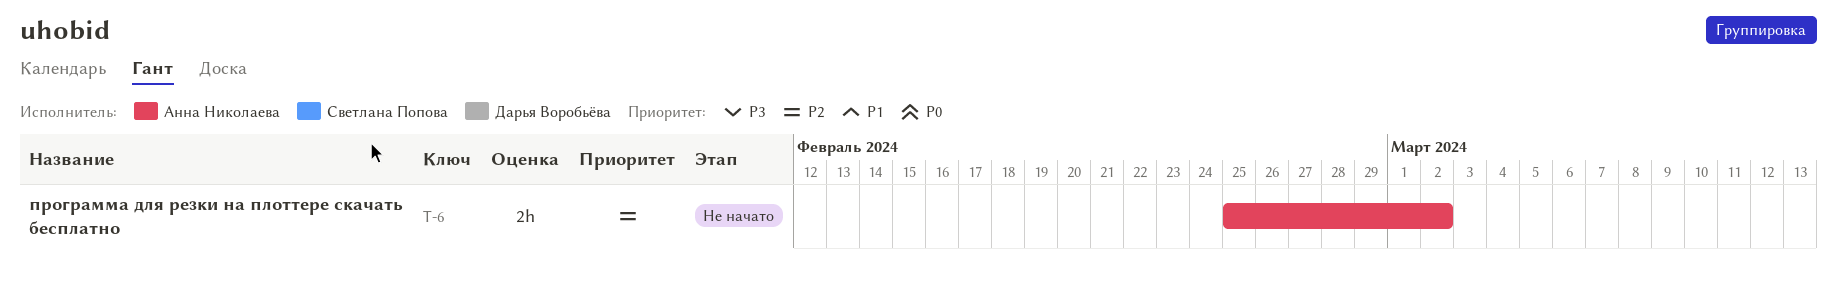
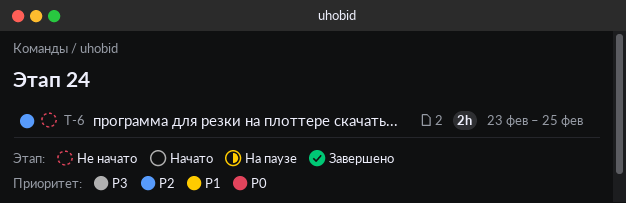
T-6, start: Feb 25 -> Feb 23
T-6, due: Mar 2 -> Feb 25

